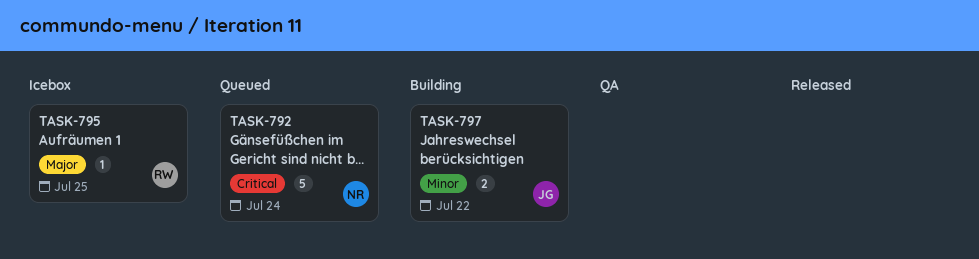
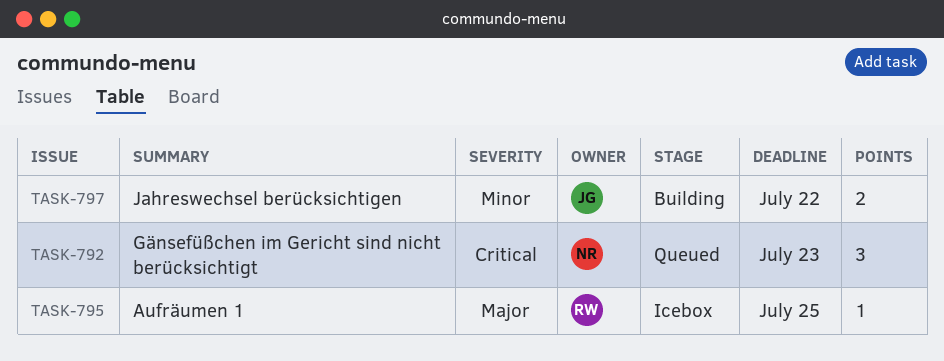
TASK-792, estimate: 5 -> 3
TASK-792, due: Jul 24 -> Jul 23

